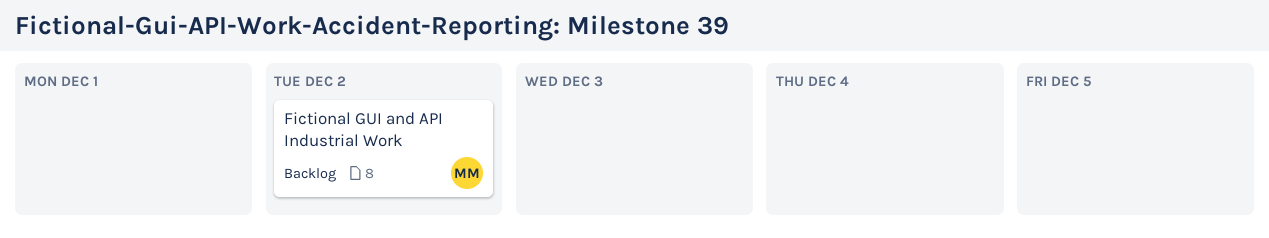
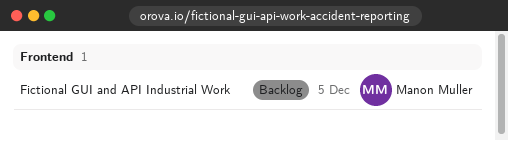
Fictional GUI and API Industrial Work, due: Dec 2 -> Dec 5

